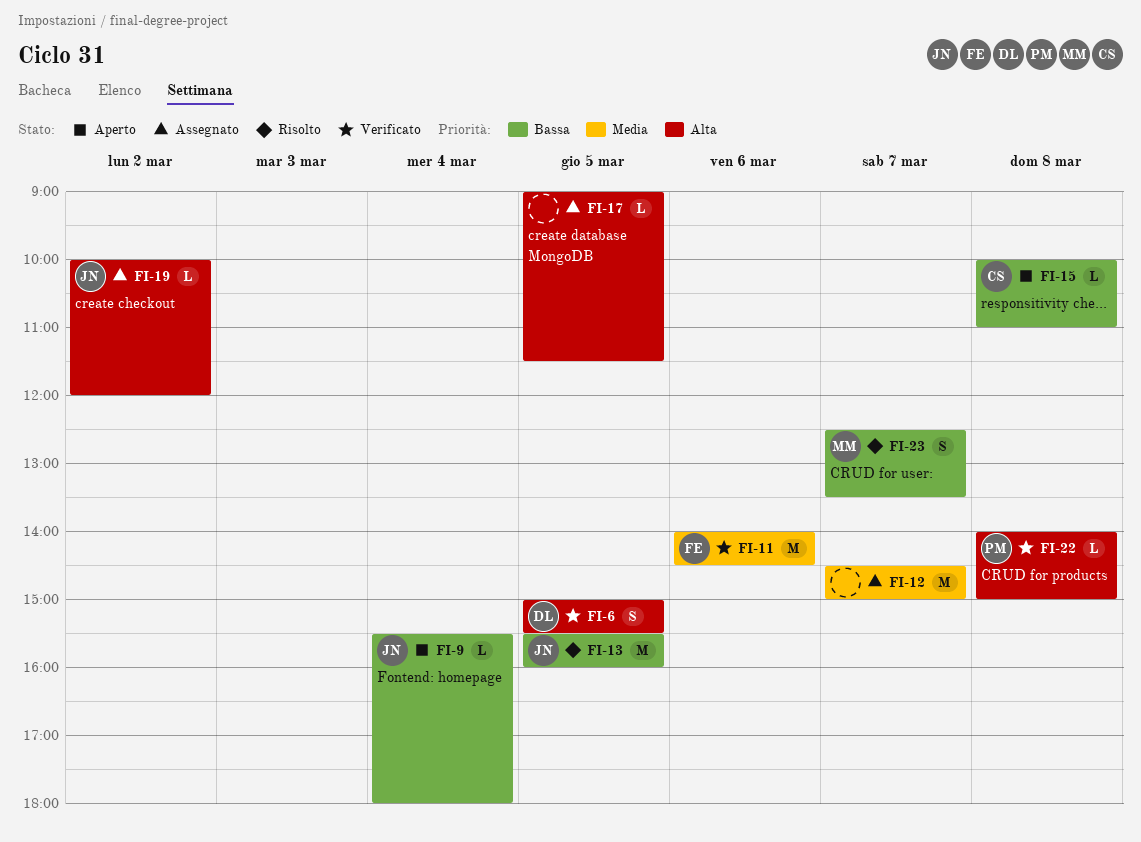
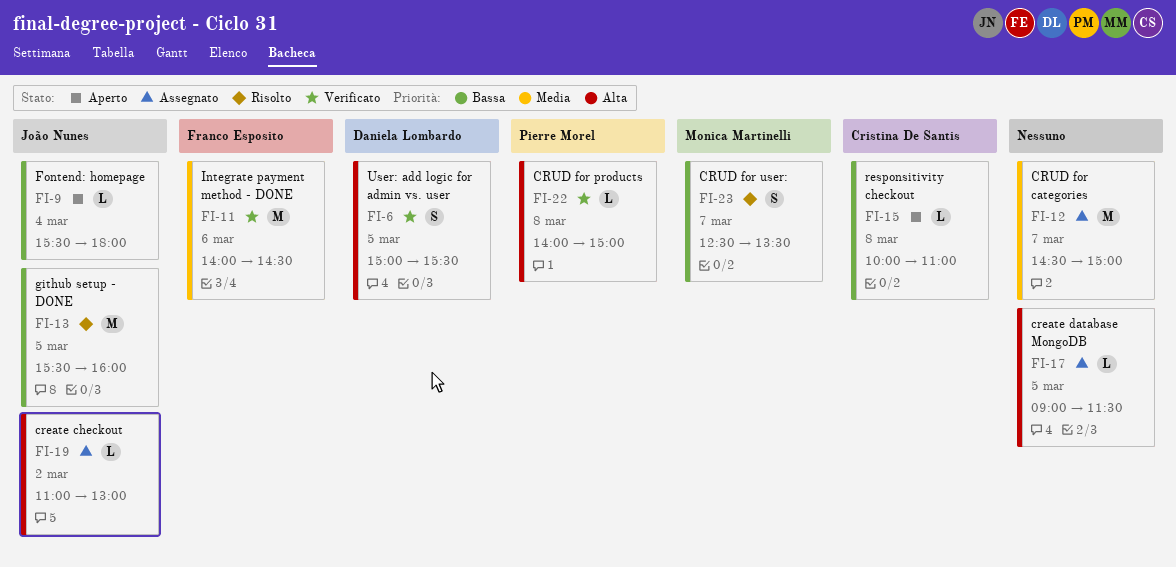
FI-19, begins: 10:00 -> 11:00
FI-19, ends: 12:00 -> 13:00

